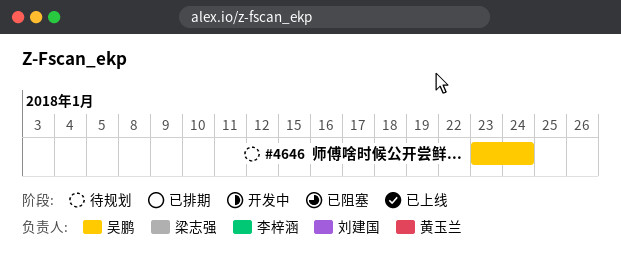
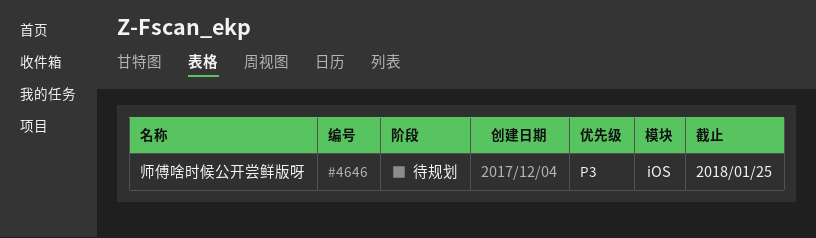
#4646, due: Jan 24 -> Jan 25

